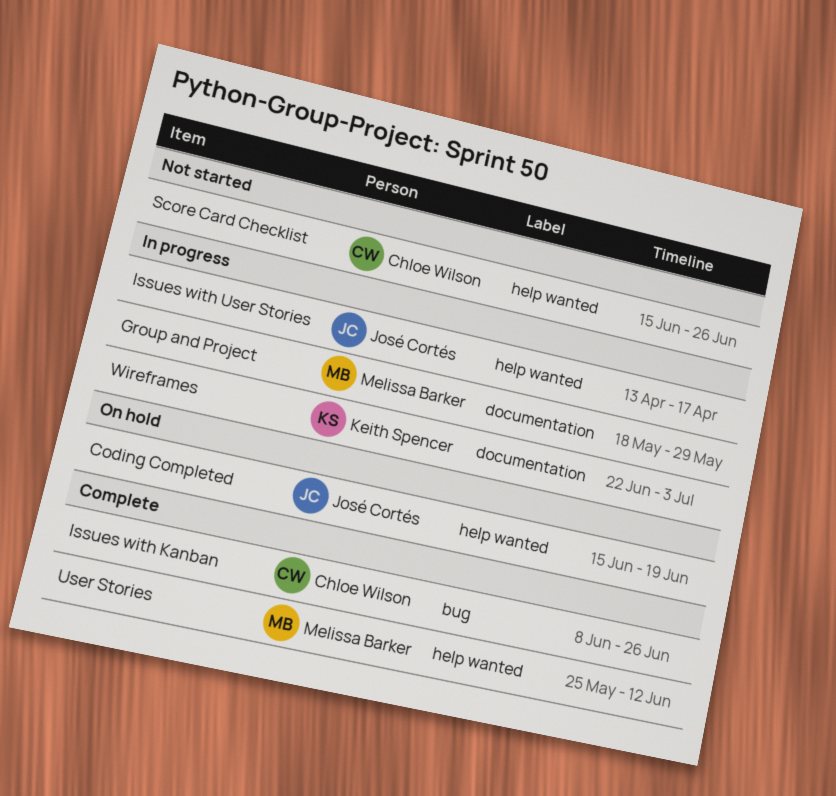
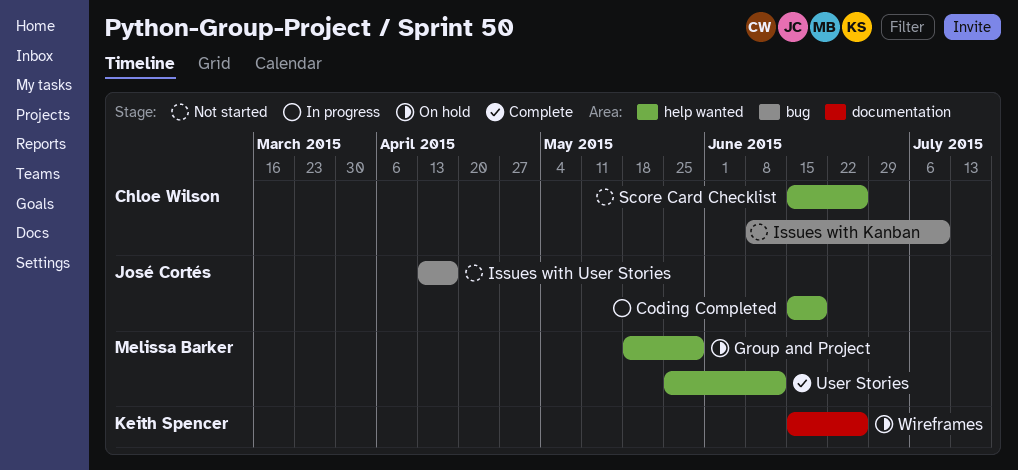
Coding Completed, status: On hold -> In progress
Group and Project, status: In progress -> On hold
Group and Project, label: documentation -> help wanted
Issues with Kanban, status: Complete -> Not started
Issues with Kanban, due: Jun 26 -> Jul 10
Issues with User Stories, status: In progress -> Not started
Issues with User Stories, label: help wanted -> bug
Wireframes, status: In progress -> On hold
Wireframes, start: Jun 22 -> Jun 15
Wireframes, due: Jul 3 -> Jun 26

